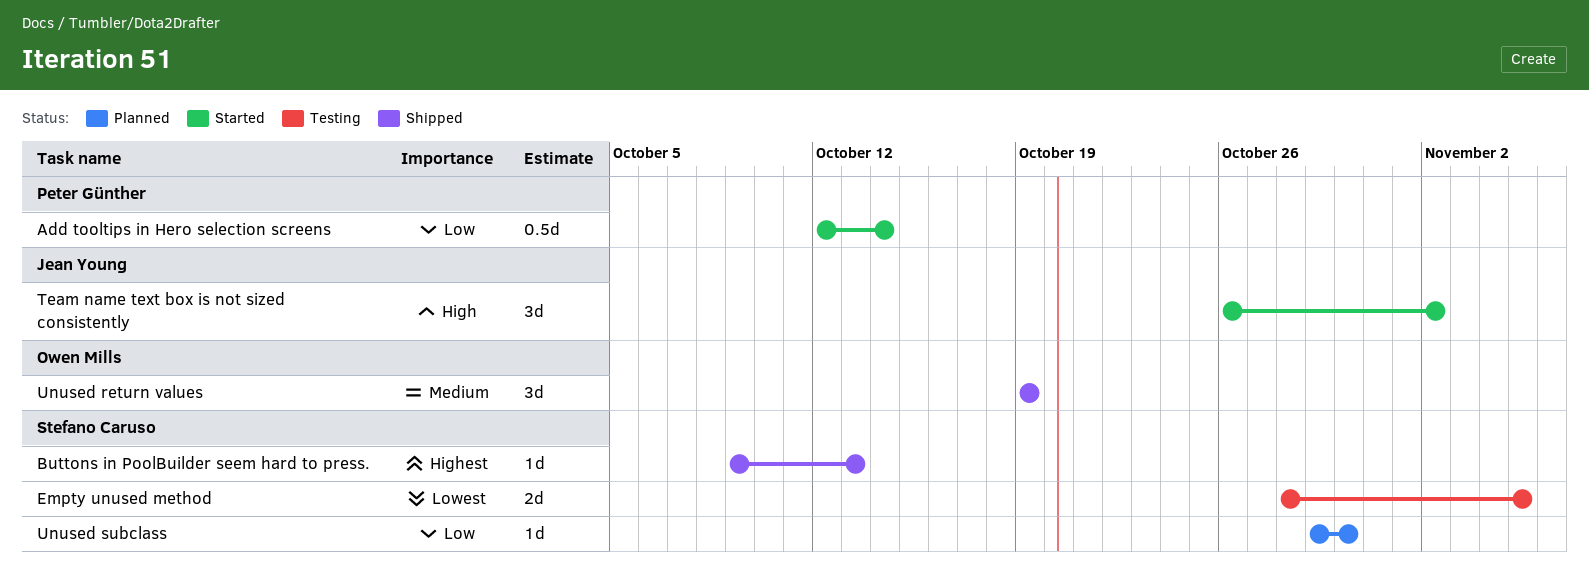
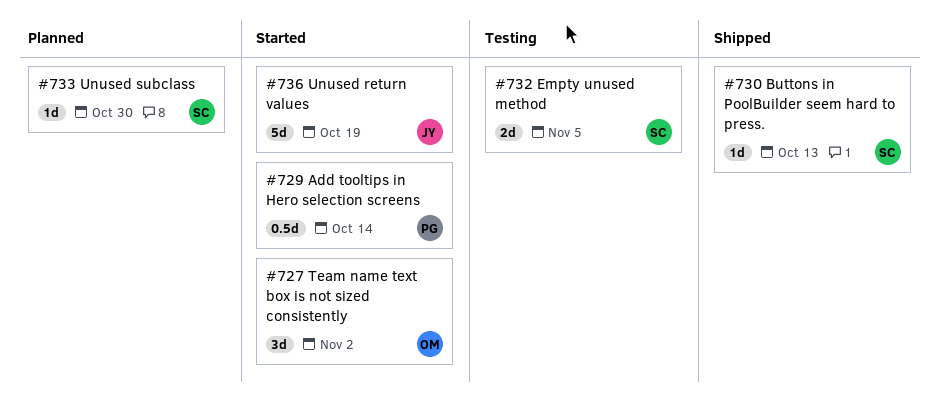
Team name text box is not sized consistently, owner: Jean Young -> Owen Mills
Unused return values, status: Shipped -> Started
Unused return values, owner: Owen Mills -> Jean Young
Unused return values, estimate: 3d -> 5d

